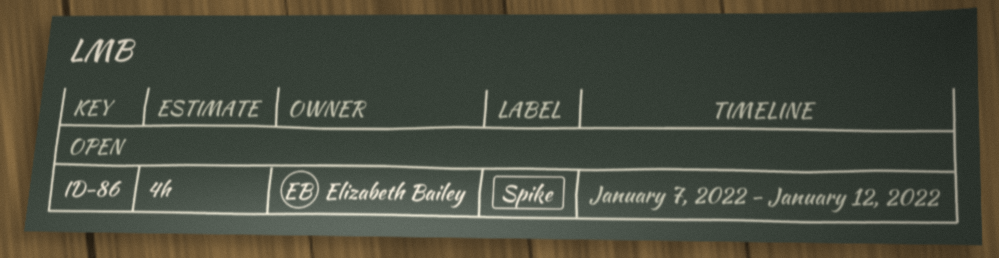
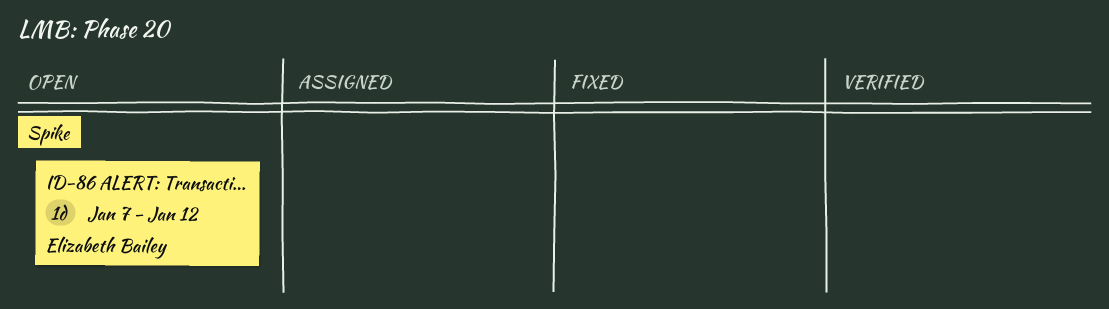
ID-86, estimate: 4h -> 1d

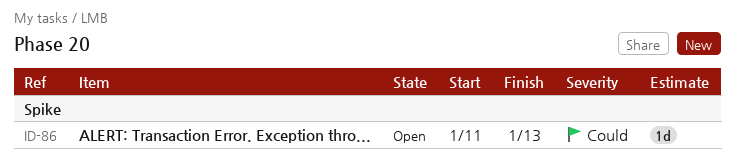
ID-86, start: Jan 7 -> Jan 11
ID-86, due: Jan 12 -> Jan 13

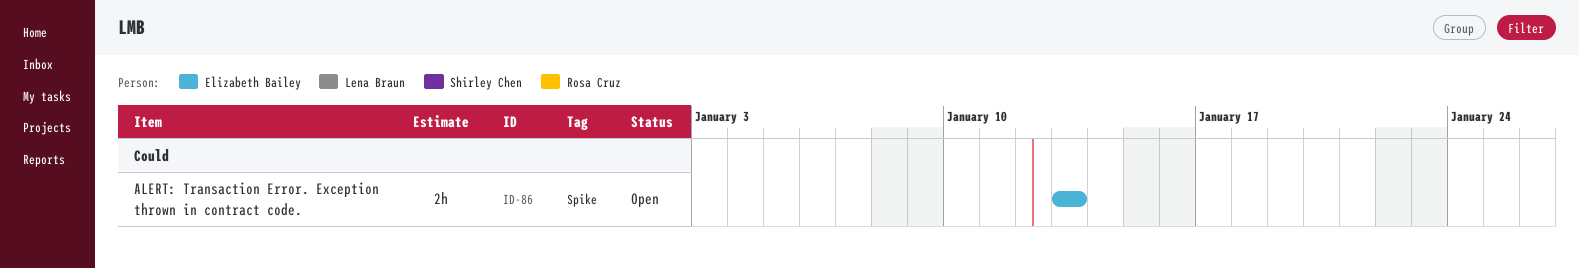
ID-86, estimate: 1d -> 2h
ID-86, start: Jan 11 -> Jan 13

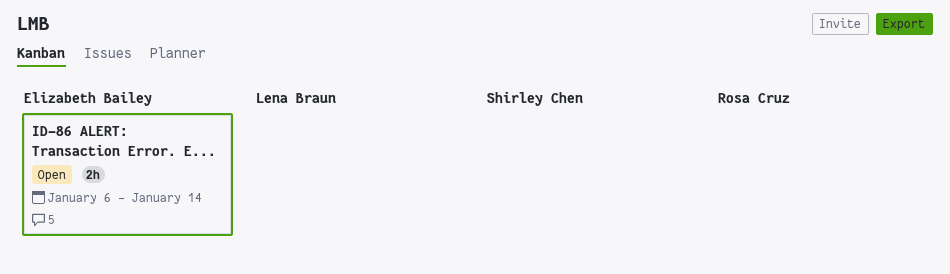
ID-86, start: Jan 13 -> Jan 6
ID-86, due: Jan 13 -> Jan 14

